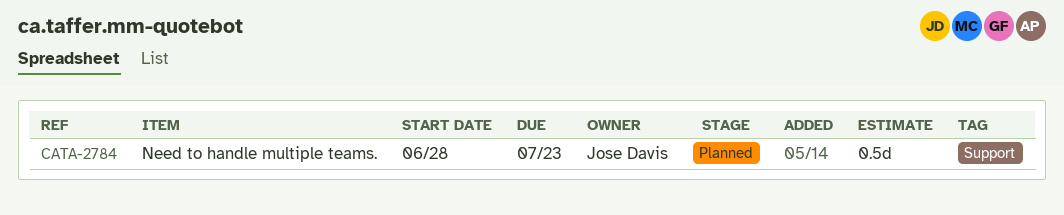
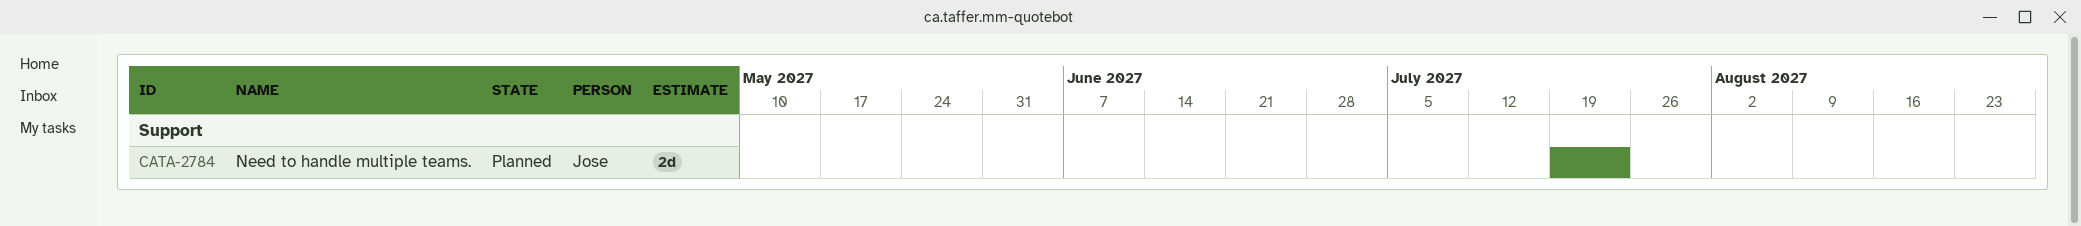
CATA-2784, estimate: 0.5d -> 2d
CATA-2784, start: Jun 28 -> Jul 19

